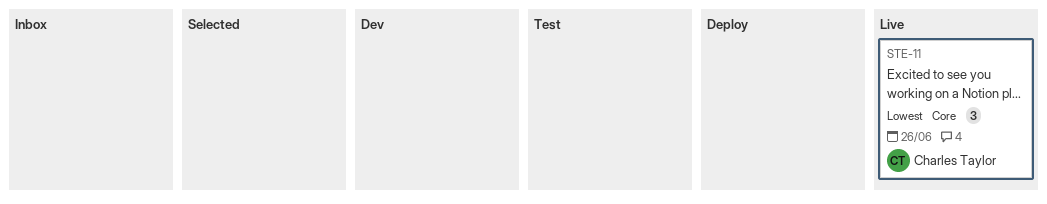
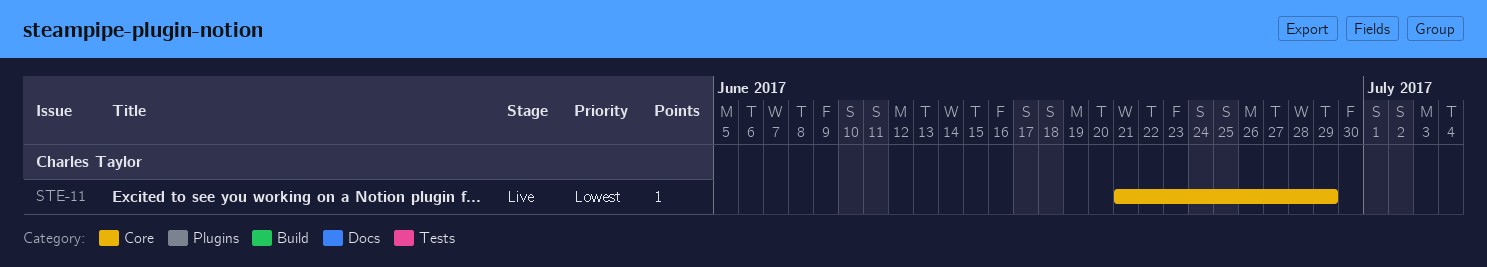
STE-11, estimate: 3 -> 1
STE-11, due: Jun 26 -> Jun 29

